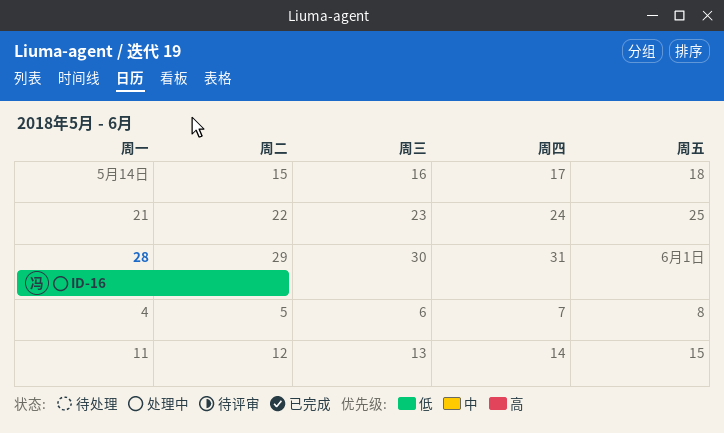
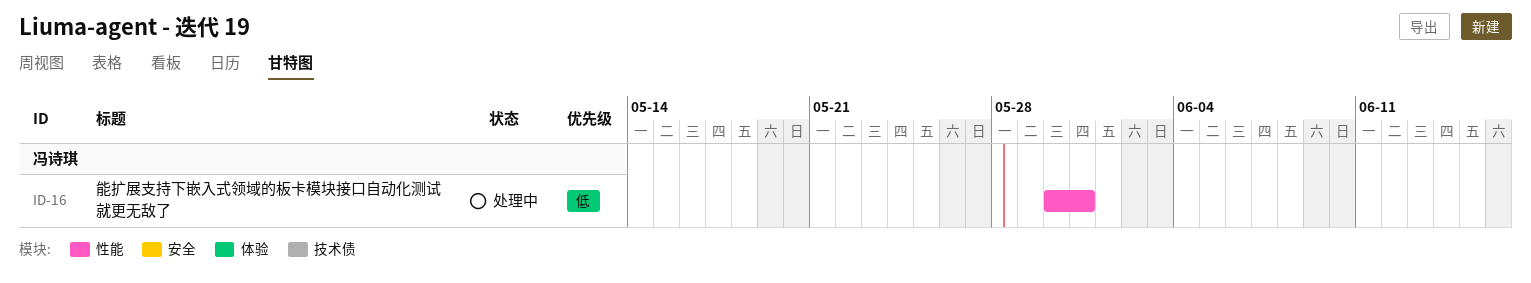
ID-16, start: May 28 -> May 30
ID-16, due: May 29 -> May 31

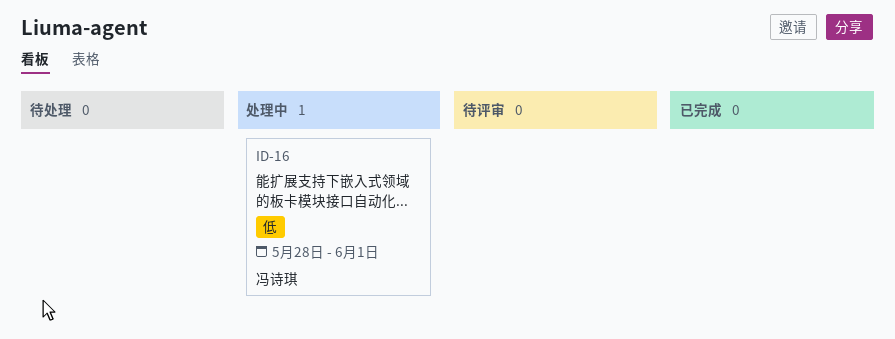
ID-16, start: May 30 -> May 28
ID-16, due: May 31 -> Jun 1

